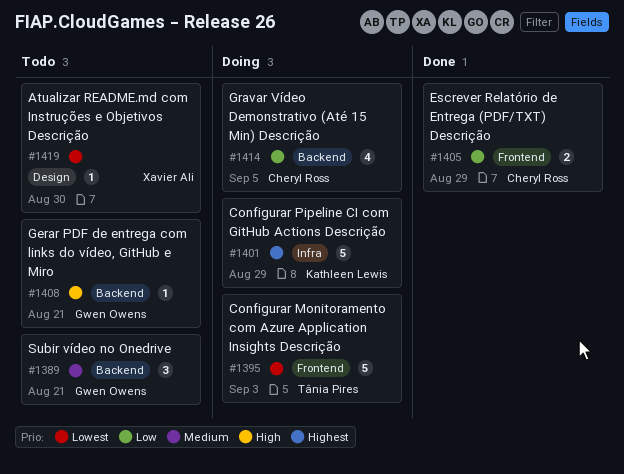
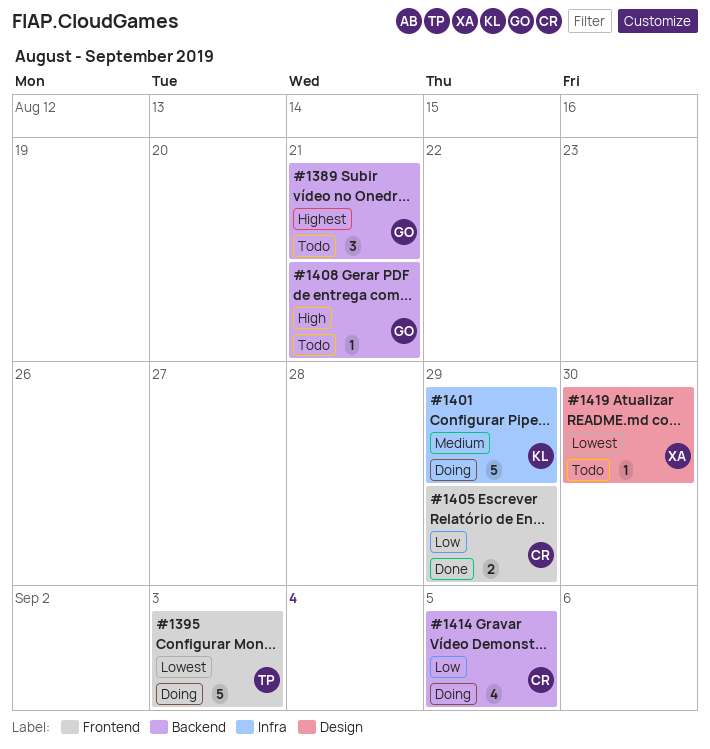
#1389, priority: Medium -> Highest
#1401, priority: Highest -> Medium

